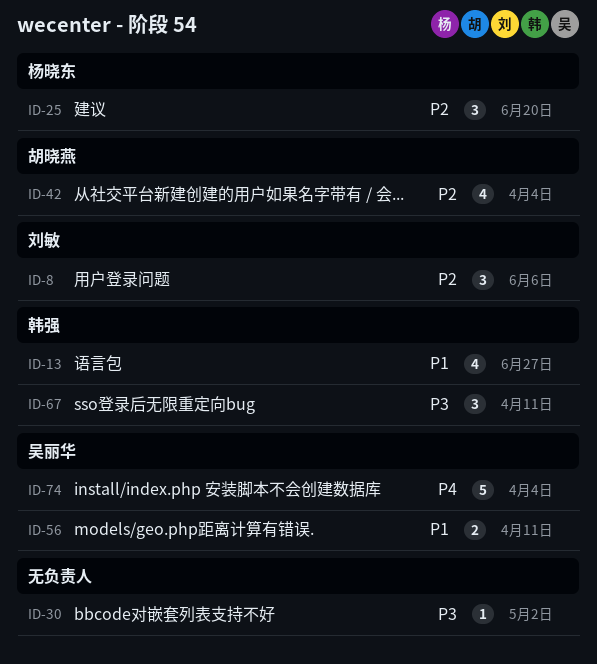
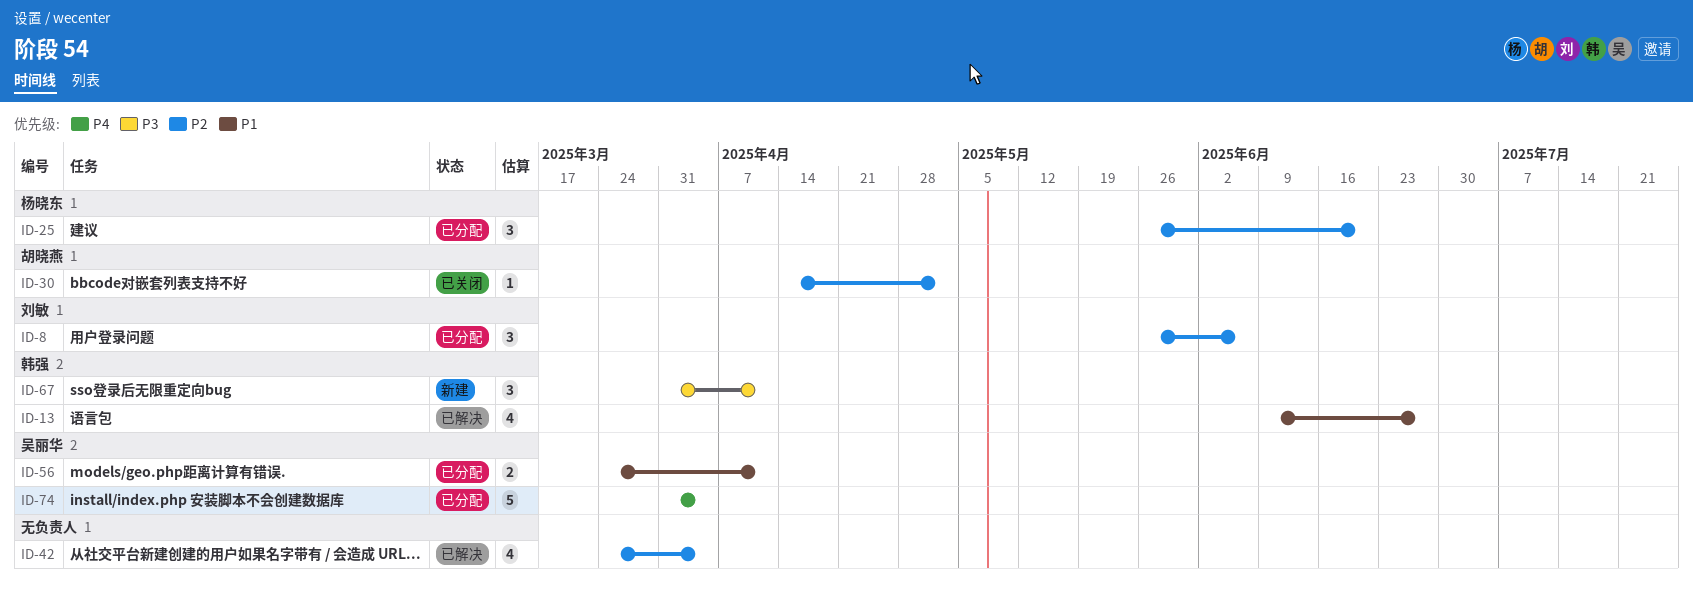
ID-30, owner: none -> 胡晓燕
ID-30, priority: P3 -> P2
ID-42, owner: 胡晓燕 -> none

